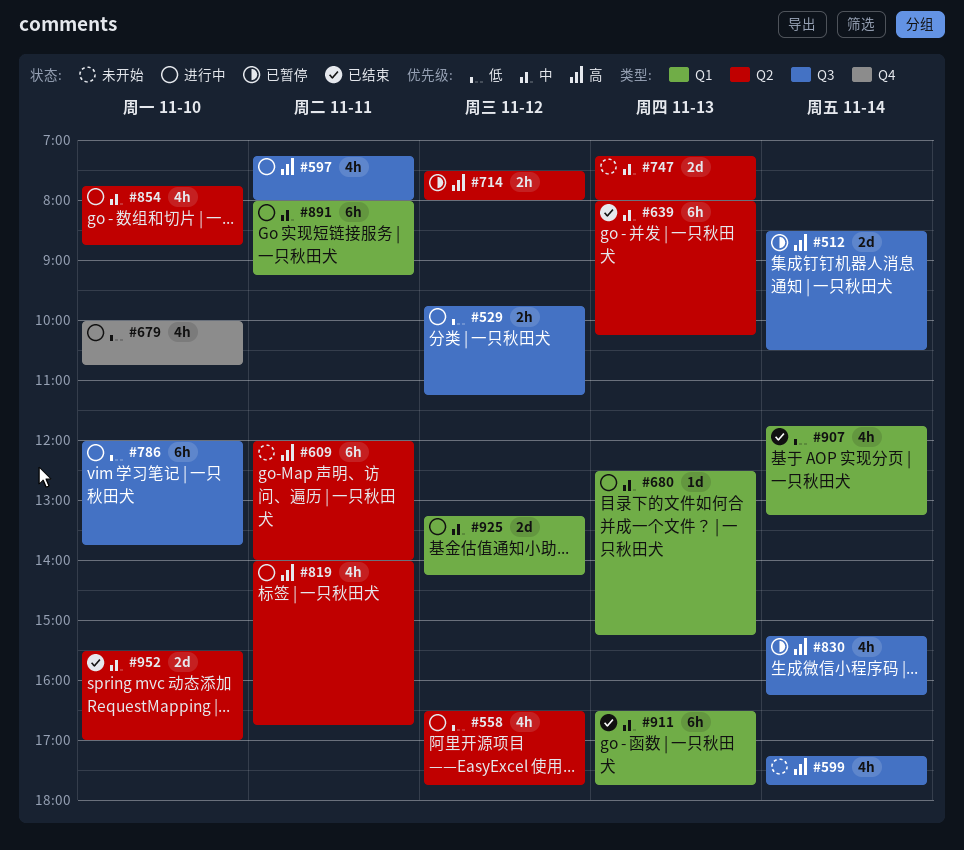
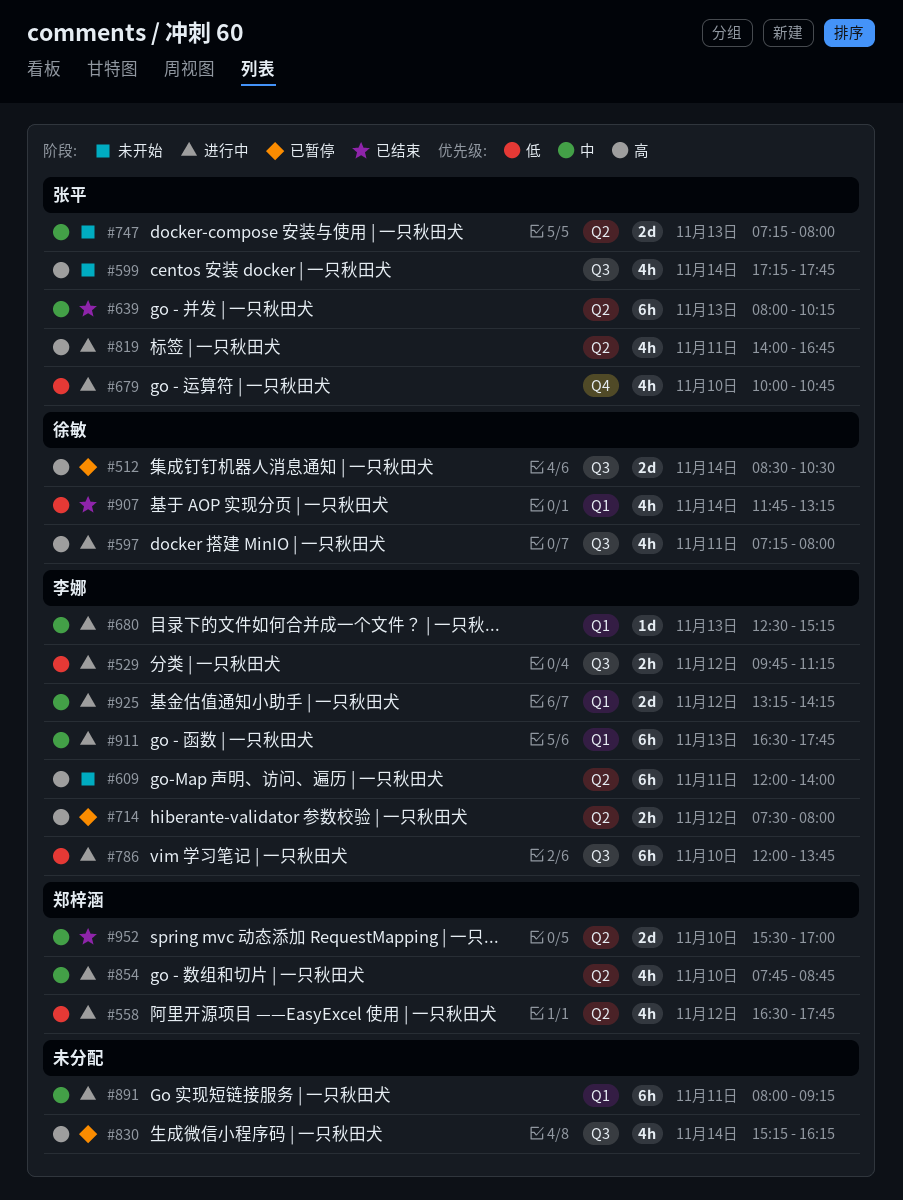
#911, status: 已结束 -> 进行中

